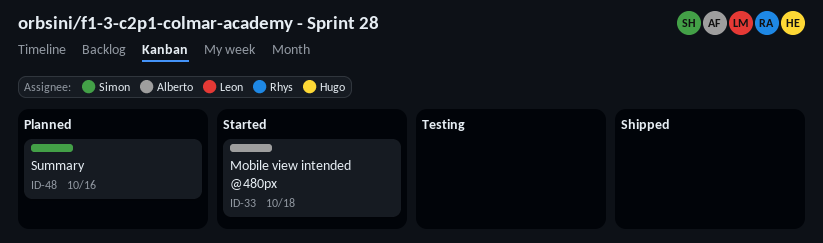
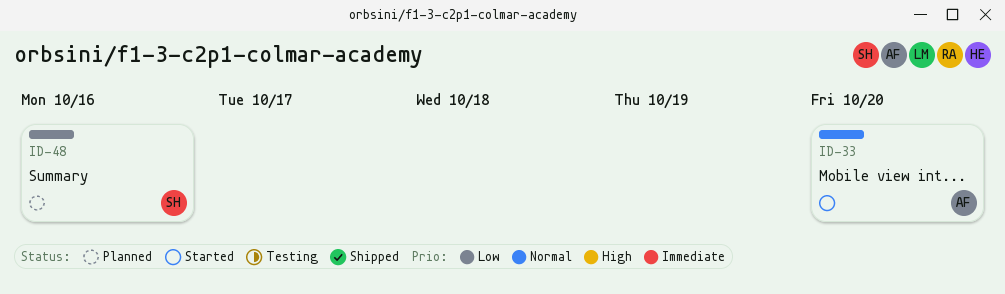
ID-33, due: Oct 18 -> Oct 20

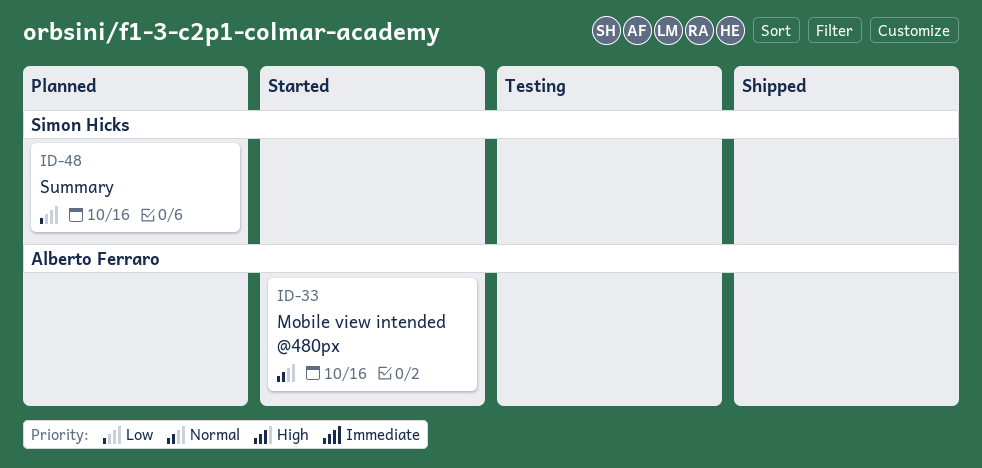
ID-33, due: Oct 20 -> Oct 16

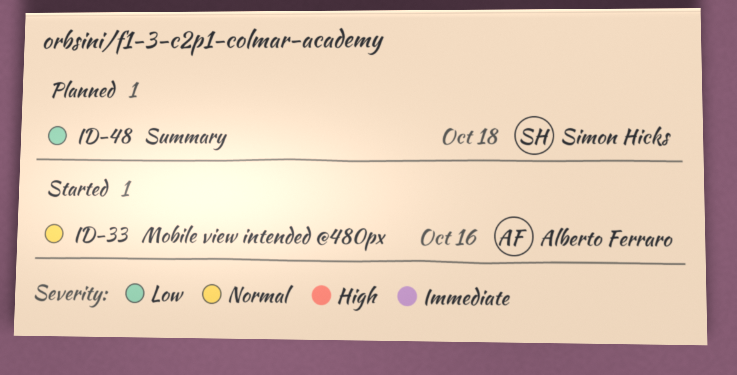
ID-48, due: Oct 16 -> Oct 18

